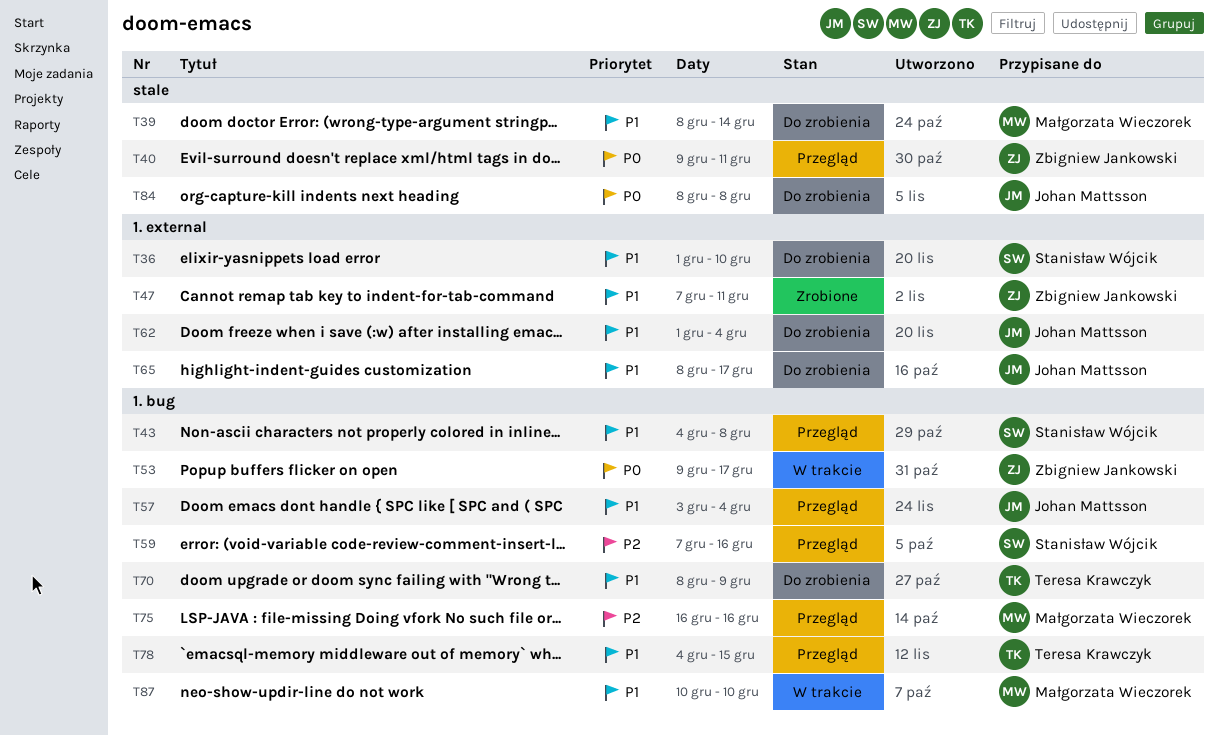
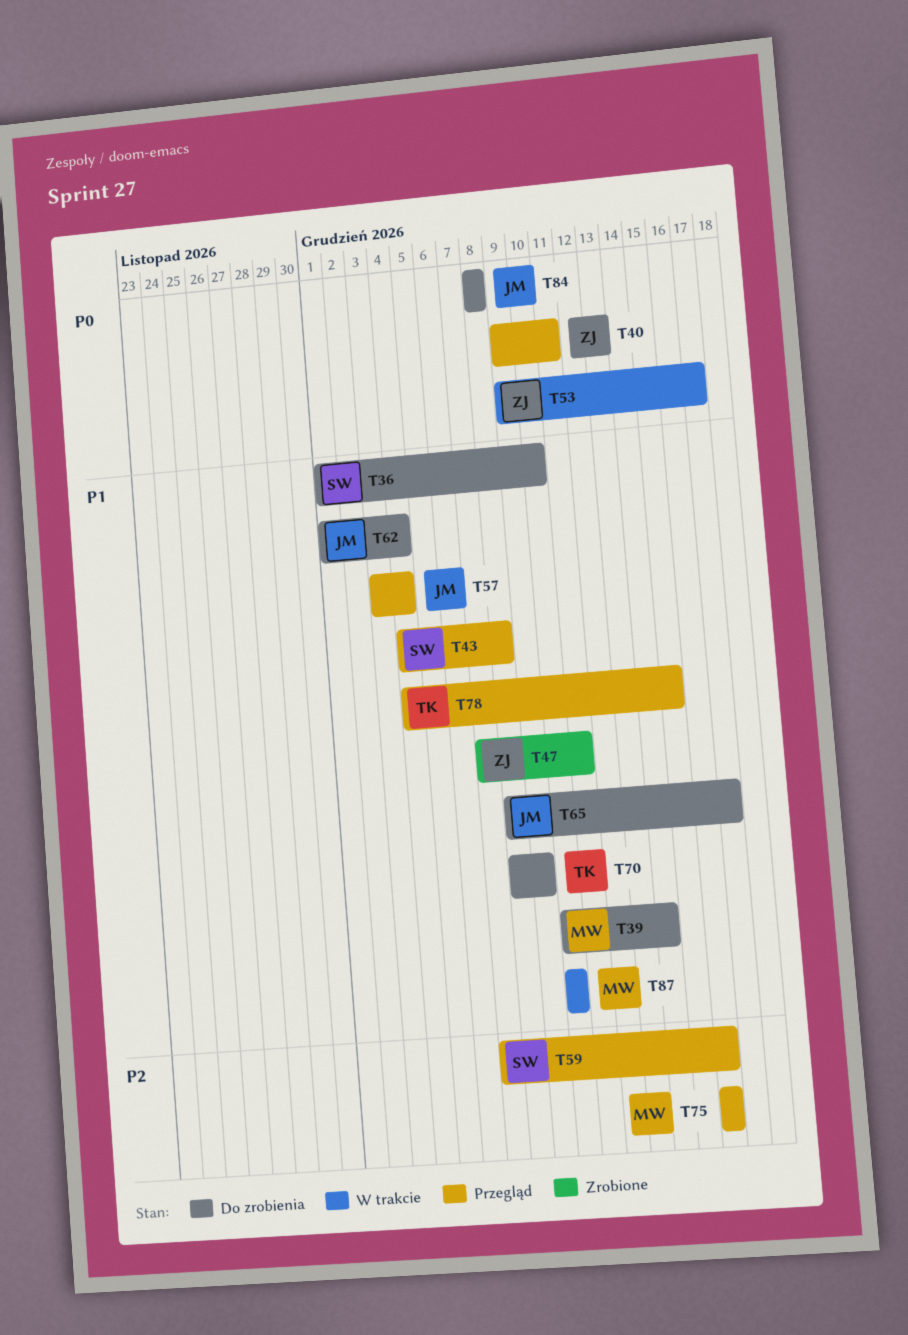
T39, start: Dec 8 -> Dec 10

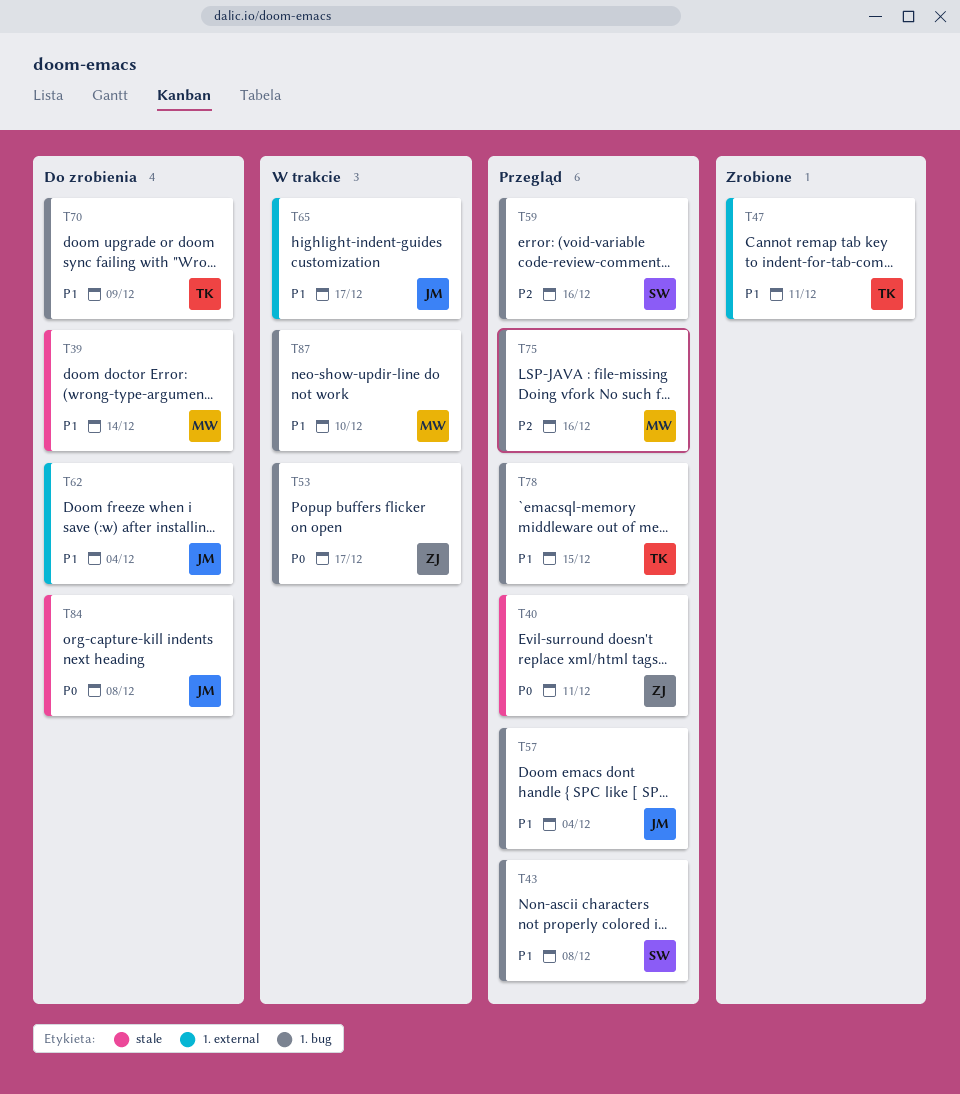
T36: present -> none
T47, owner: ZJ -> TK
T65, status: Do zrobienia -> W trakcie

